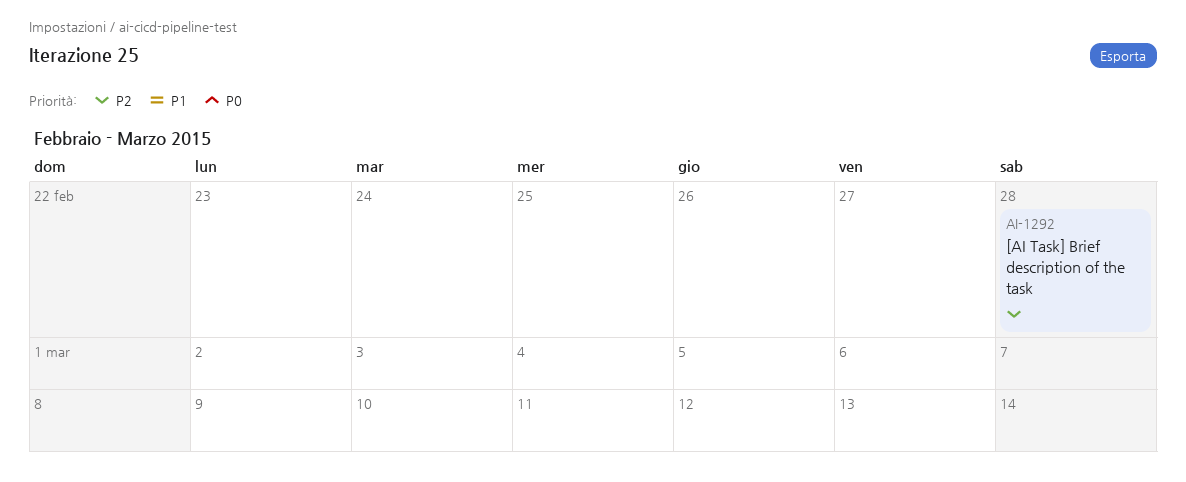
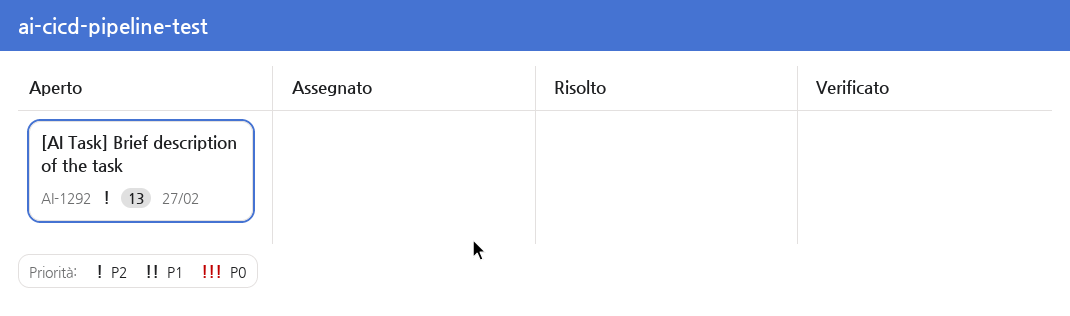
AI-1292, due: Feb 28 -> Feb 27

